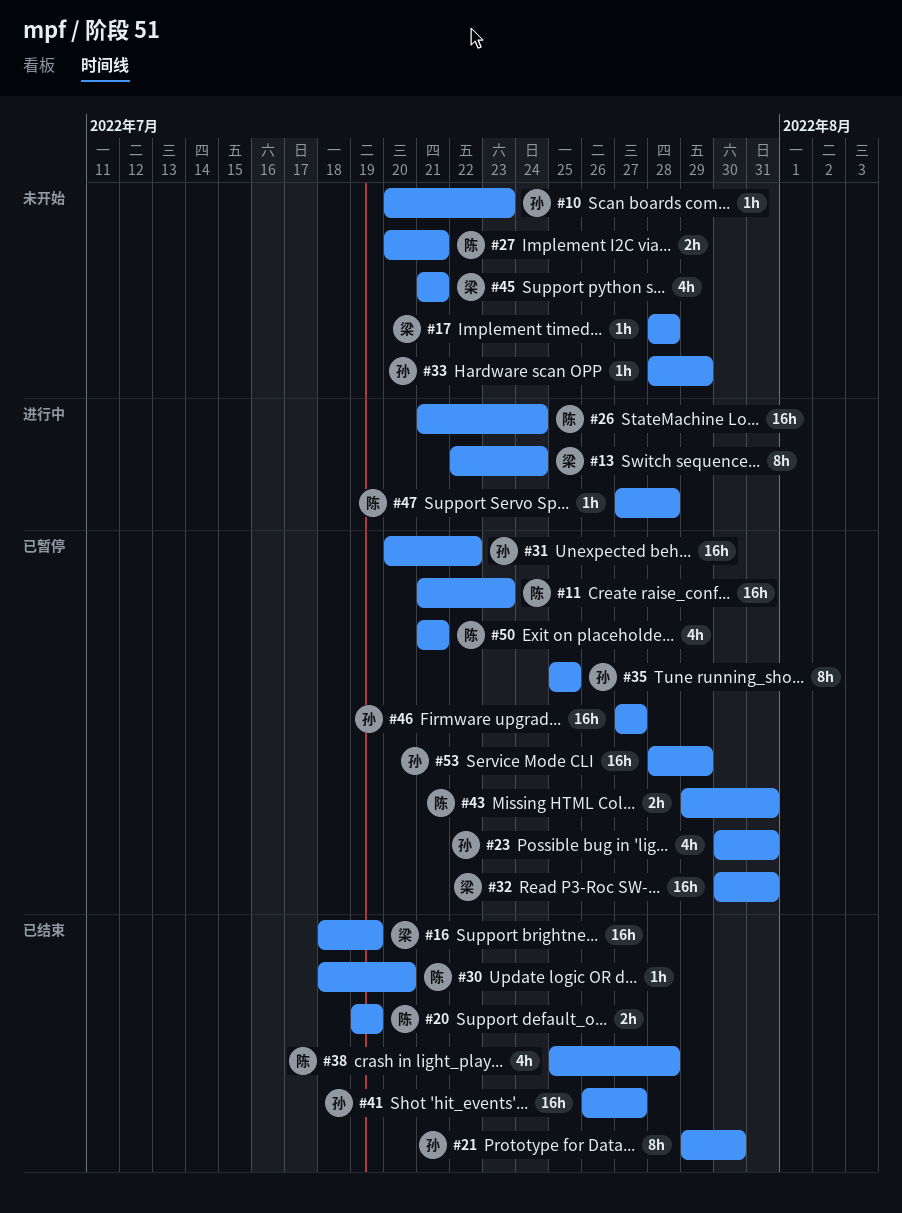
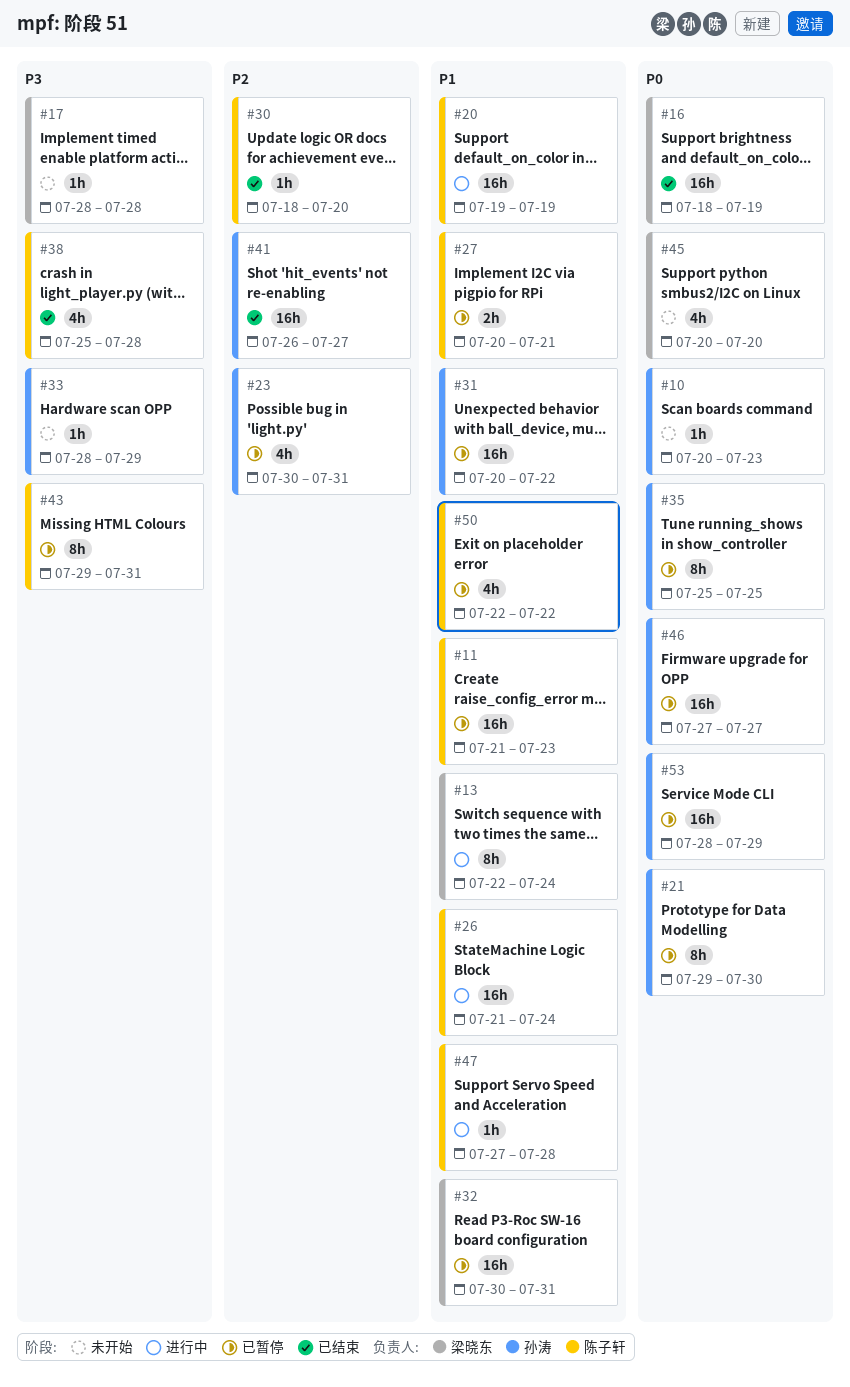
#20, status: 已结束 -> 进行中
#20, estimate: 2h -> 16h
#21, status: 已结束 -> 已暂停
#27, status: 未开始 -> 已暂停
#43, estimate: 2h -> 8h
#45, start: Jul 21 -> Jul 20
#45, due: Jul 21 -> Jul 20
#50, start: Jul 21 -> Jul 22
#50, due: Jul 21 -> Jul 22

